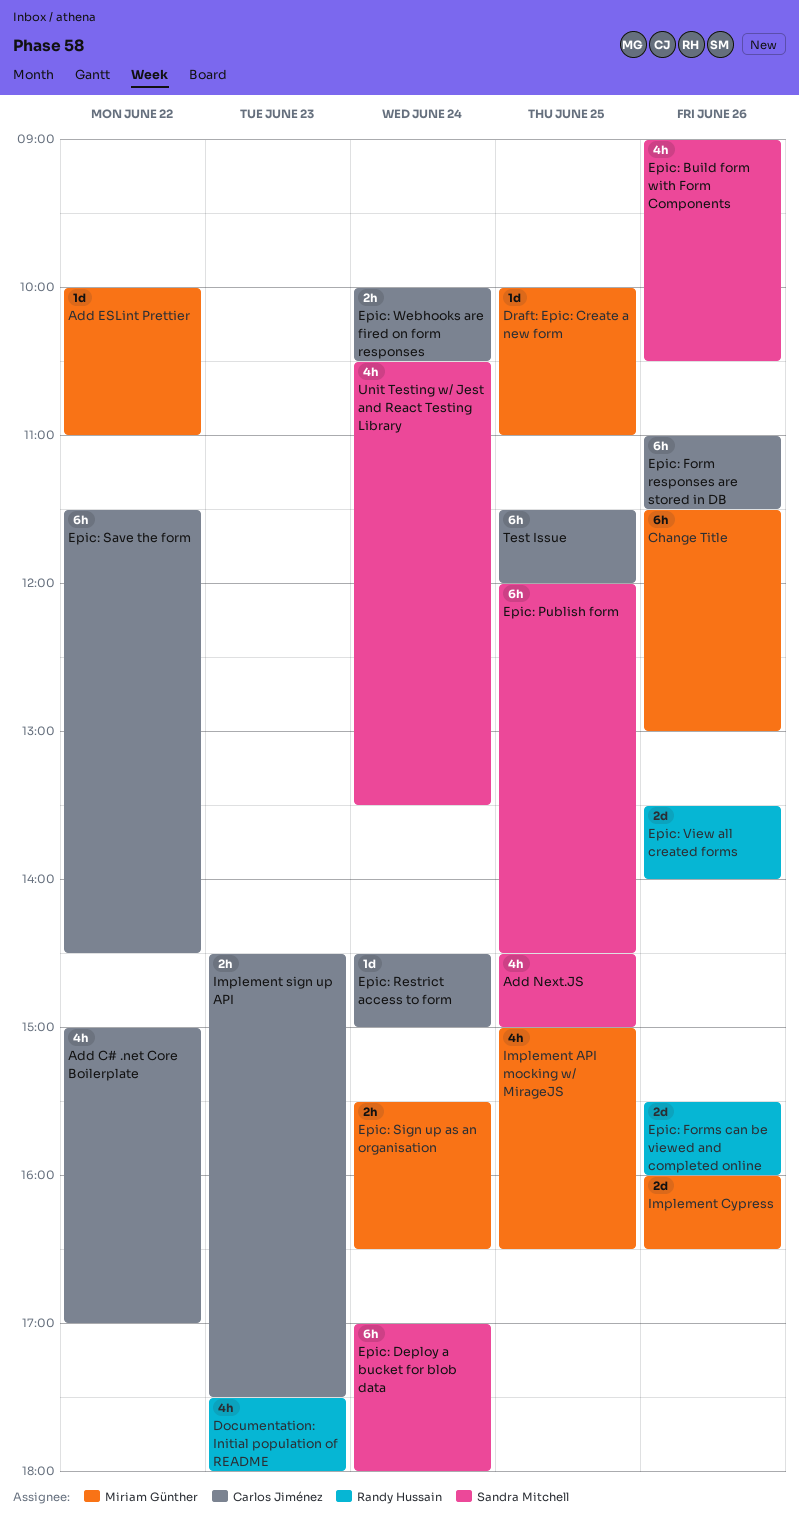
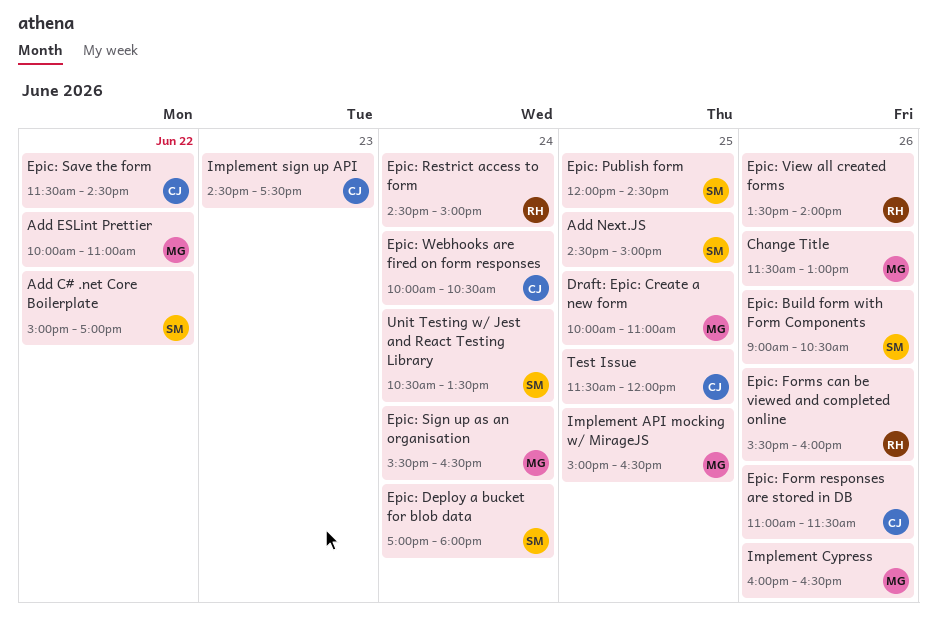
Add C# .net Core Boilerplate, owner: Carlos Jiménez -> Sandra Mitchell
Documentation: Initial population of README: present -> none
Epic: Restrict access to form, owner: Carlos Jiménez -> Randy Hussain

